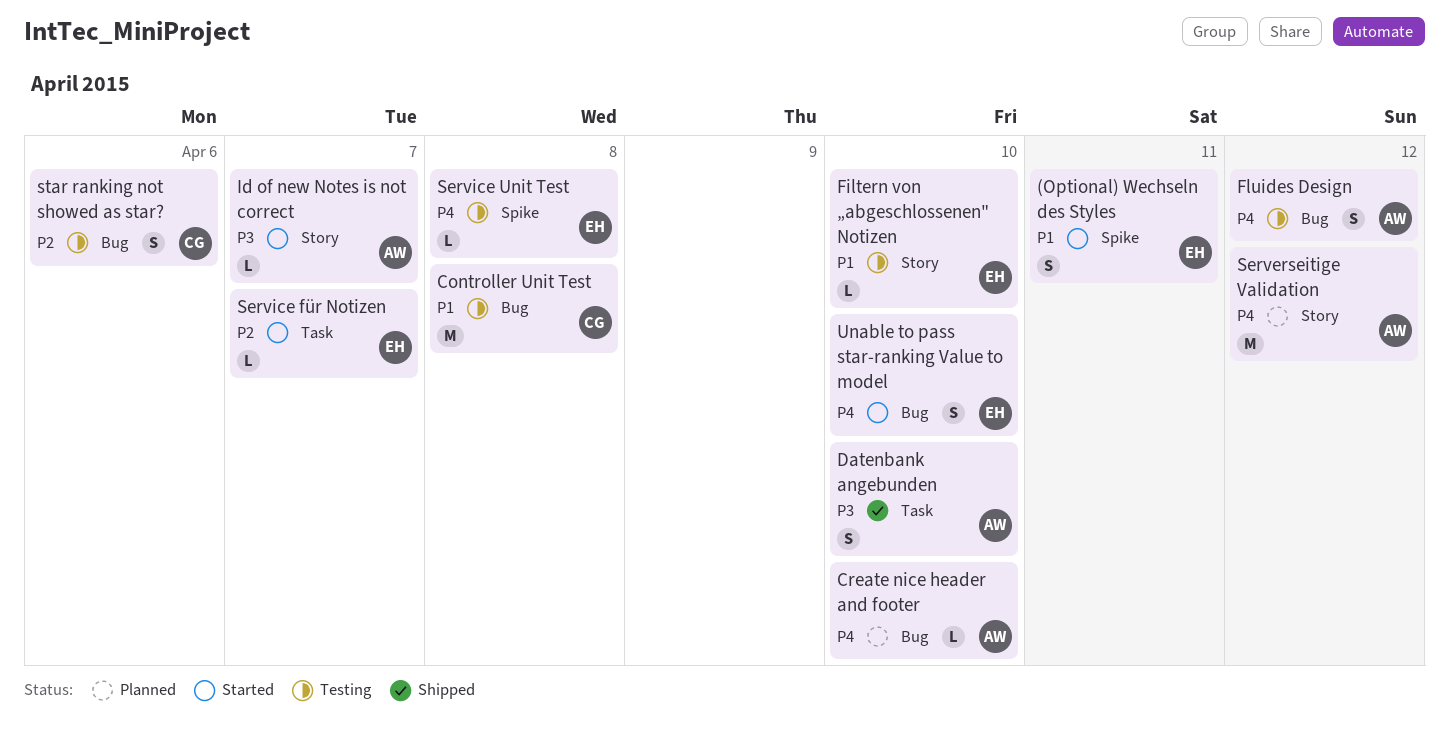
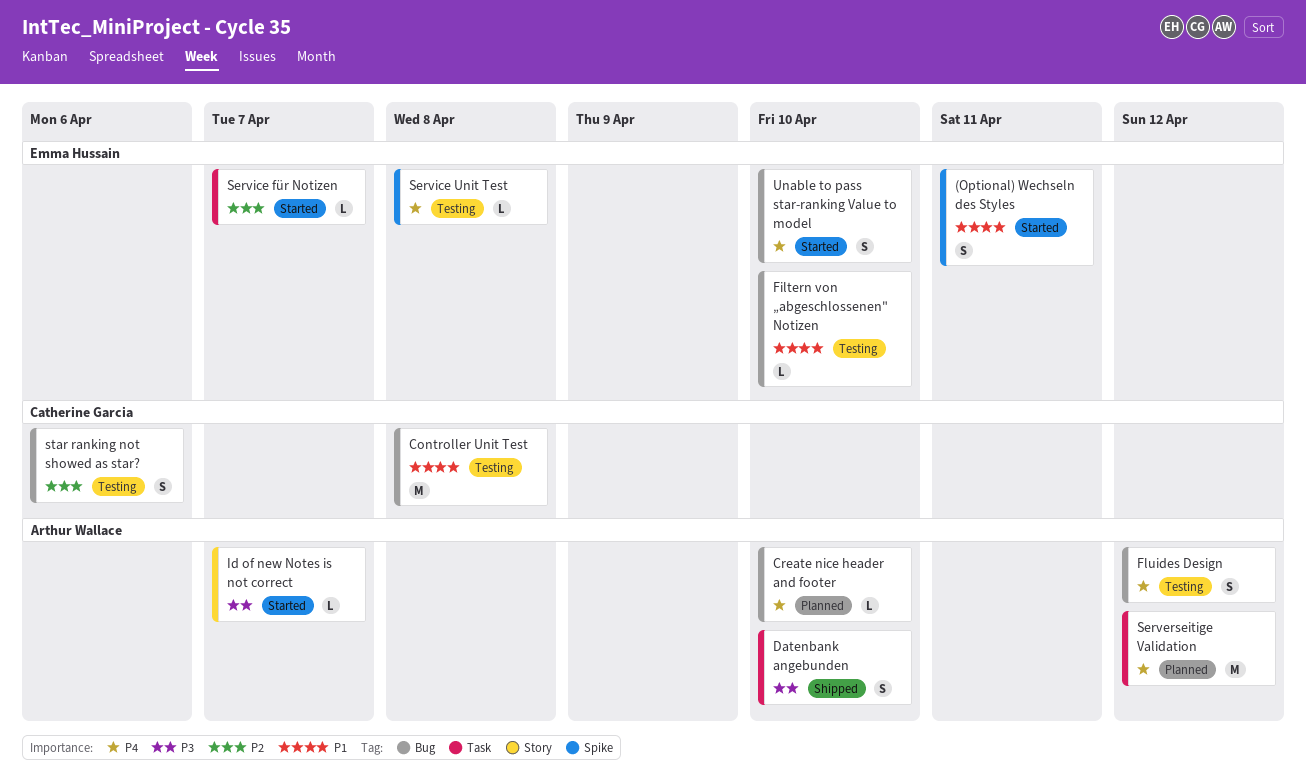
Filtern von „abgeschlossenen" Notizen, label: Story -> Bug
Serverseitige Validation, label: Story -> Task

